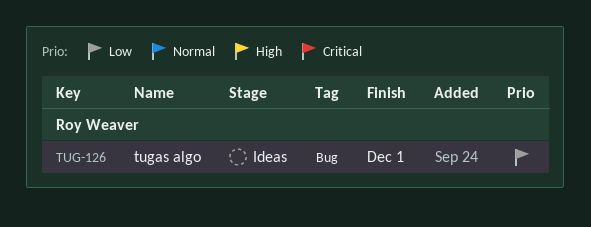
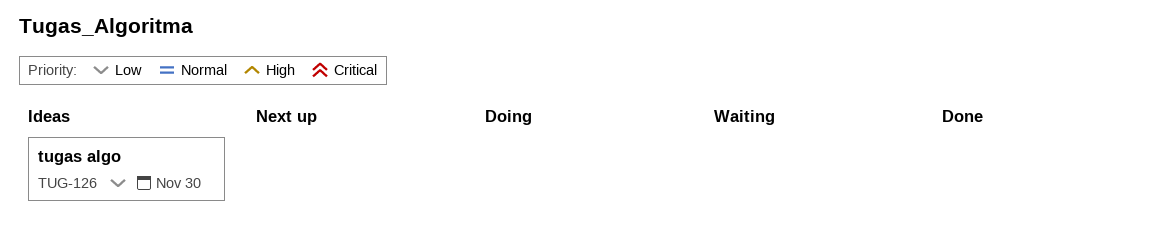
TUG-126, due: Dec 1 -> Nov 30

